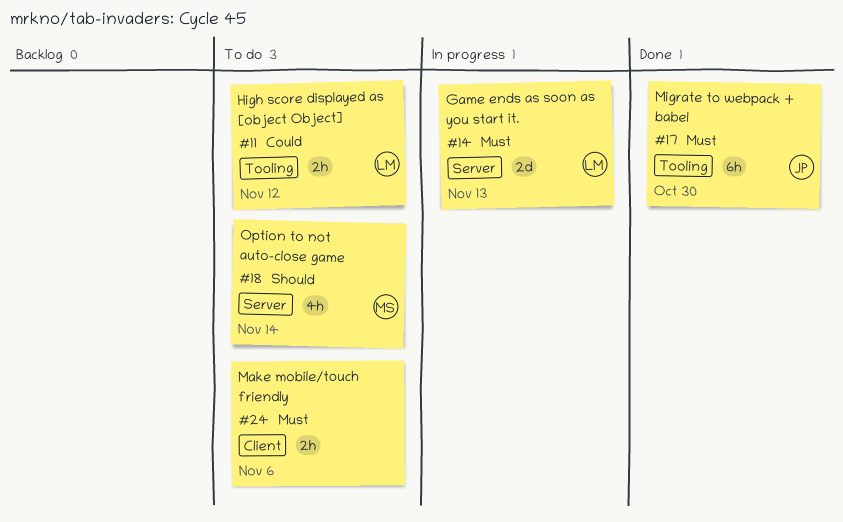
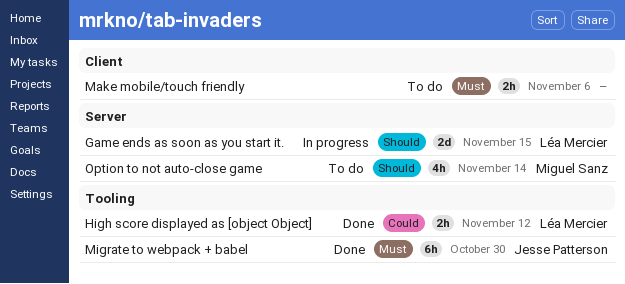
Game ends as soon as you start it., priority: Must -> Should
Game ends as soon as you start it., due: Nov 13 -> Nov 15
High score displayed as [object Object], status: To do -> Done

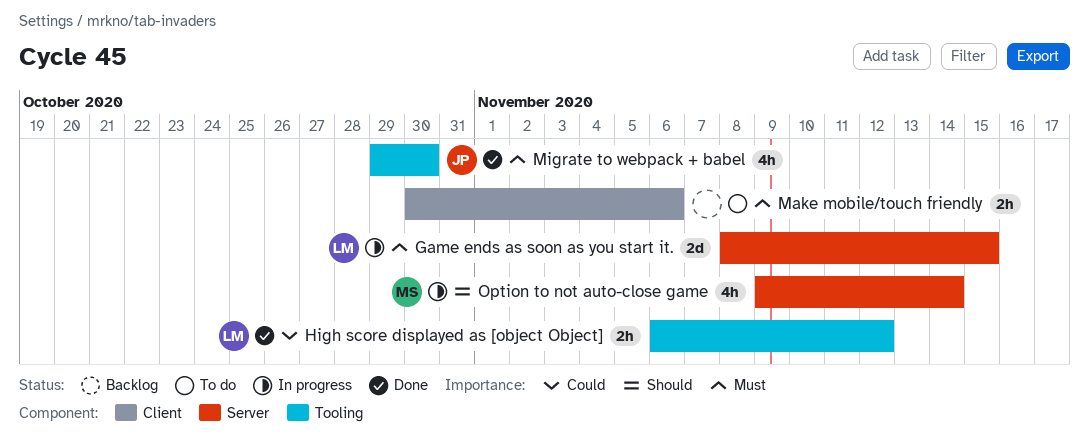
Game ends as soon as you start it., priority: Should -> Must
Migrate to webpack + babel, estimate: 6h -> 4h
Option to not auto-close game, status: To do -> In progress

